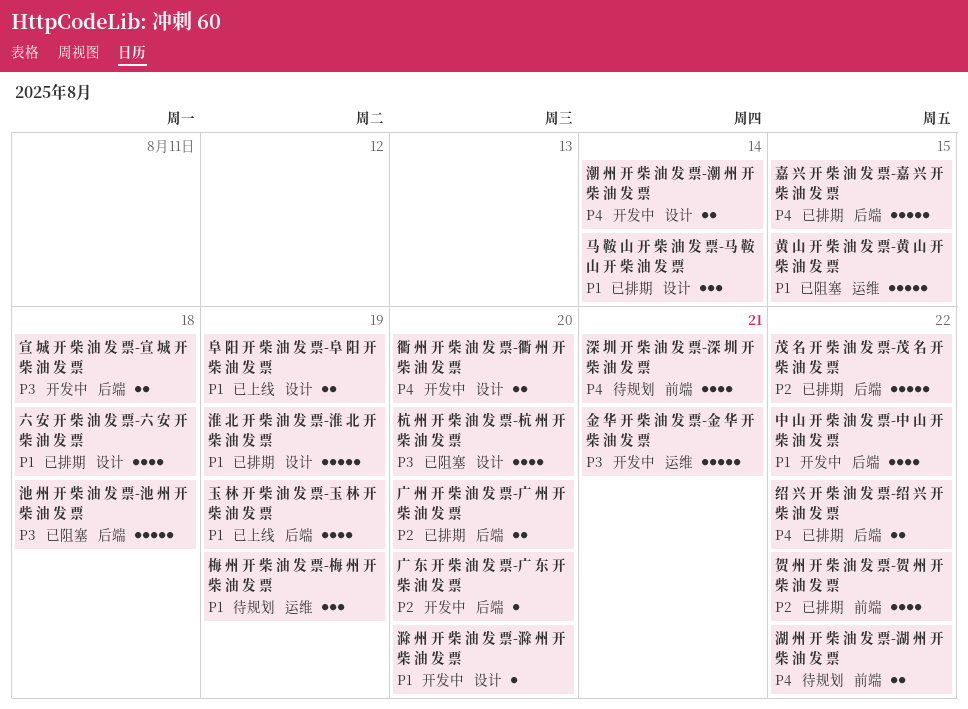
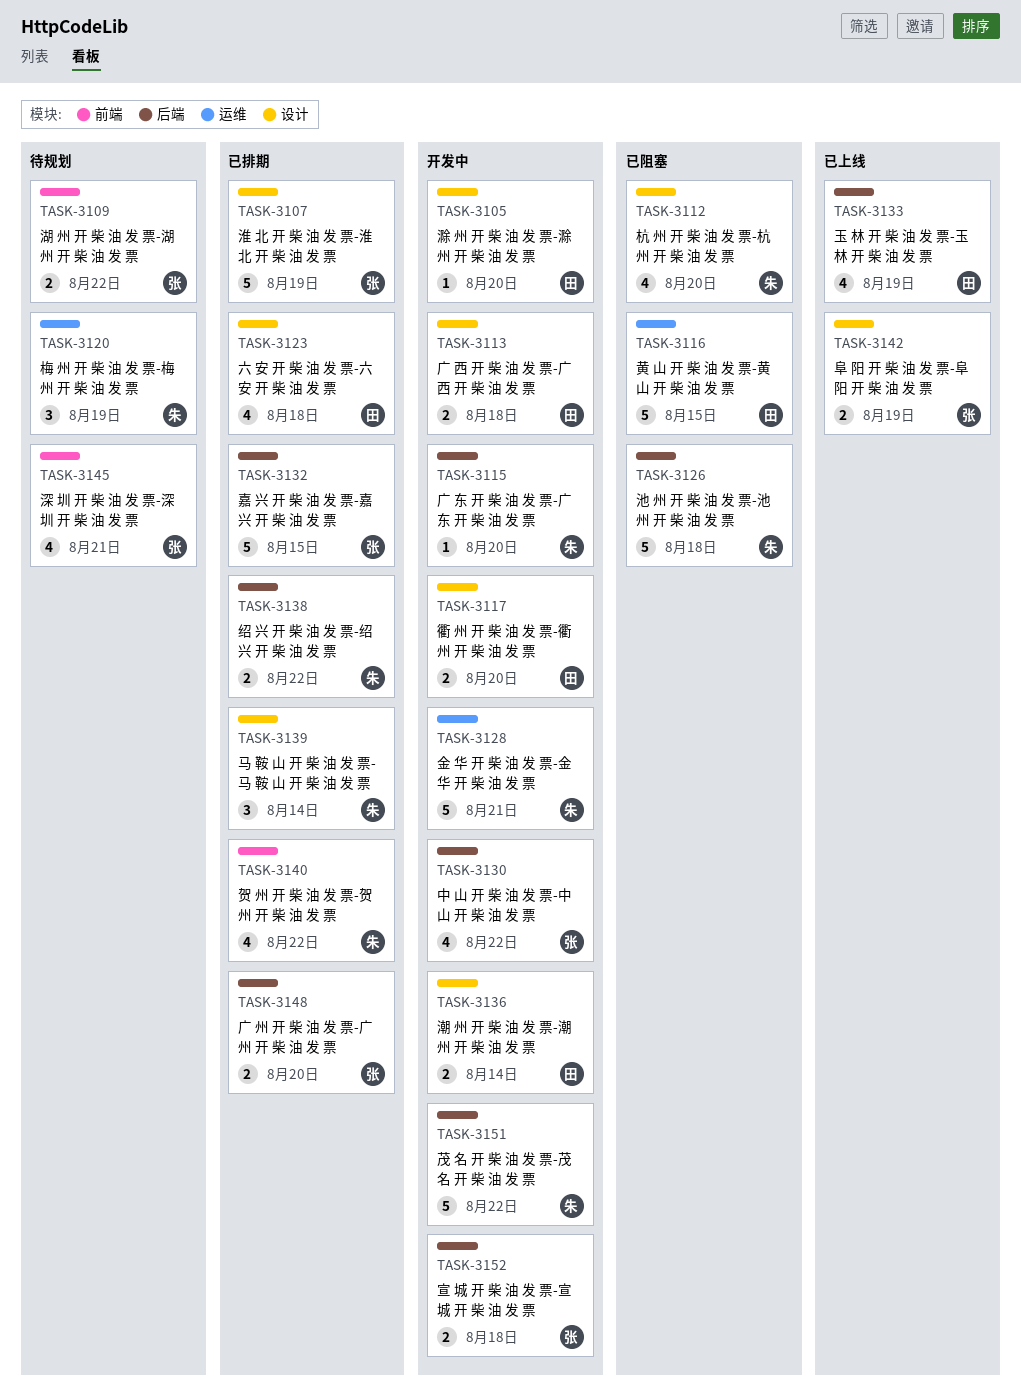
广 西 开 柴 油 发 票-广 西 开 柴 油 发 票: none -> present
茂 名 开 柴 油 发 票-茂 名 开 柴 油 发 票, status: 已排期 -> 开发中

